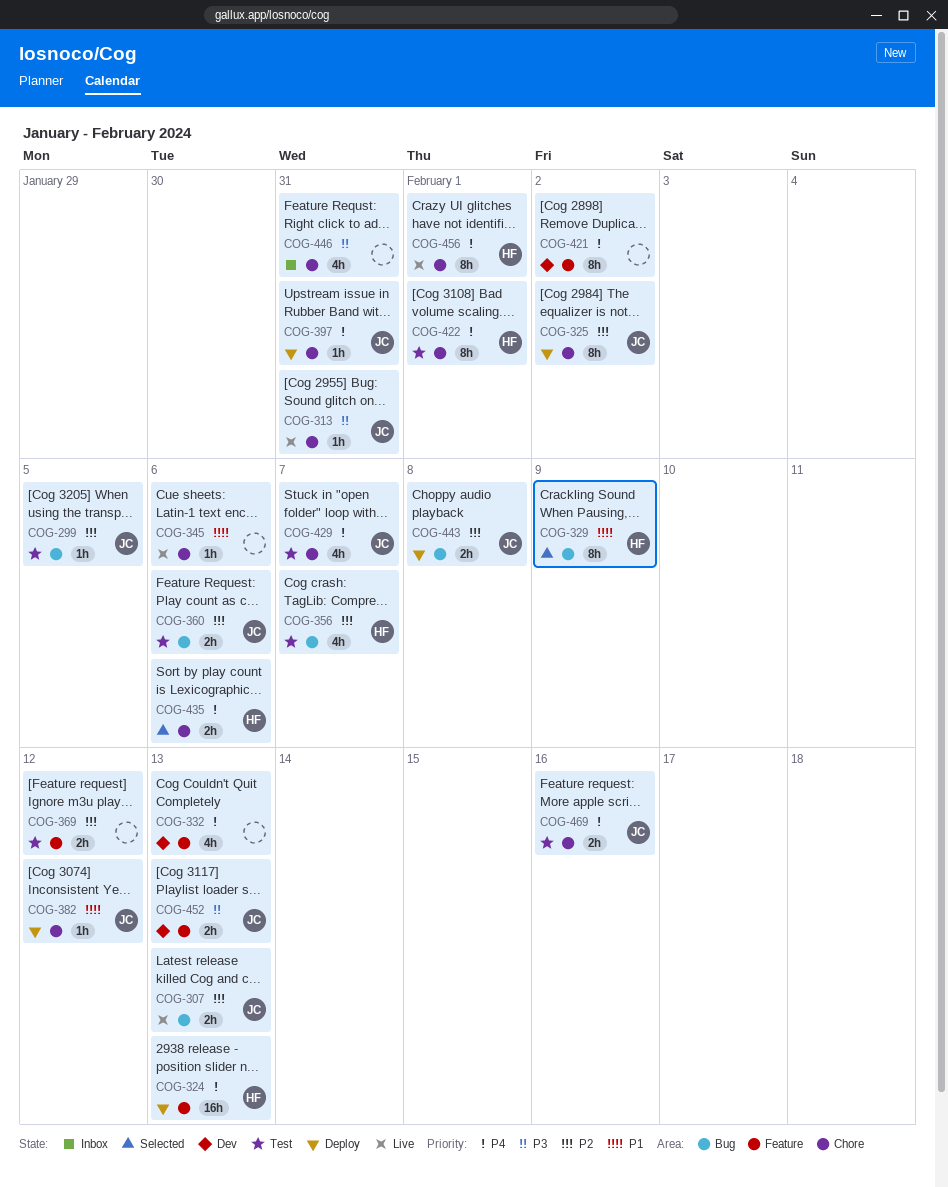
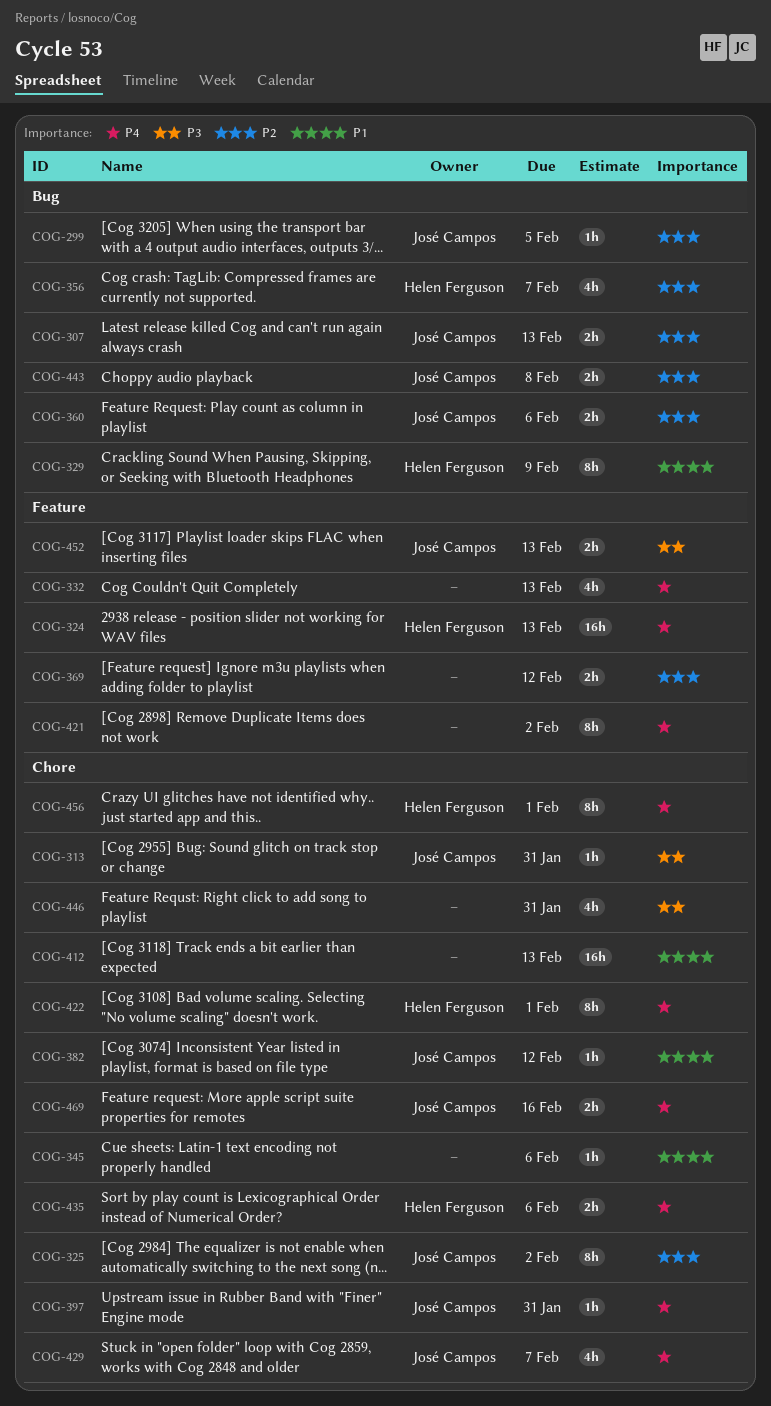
COG-412: none -> present

